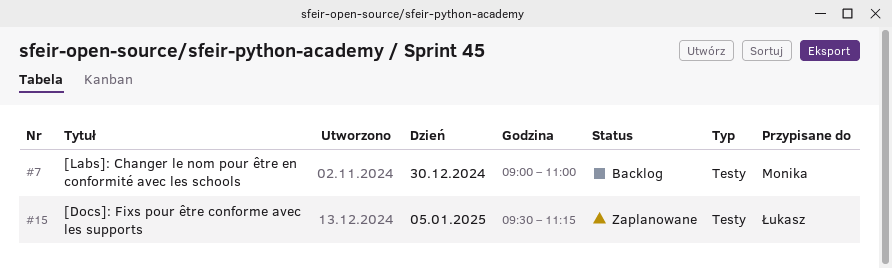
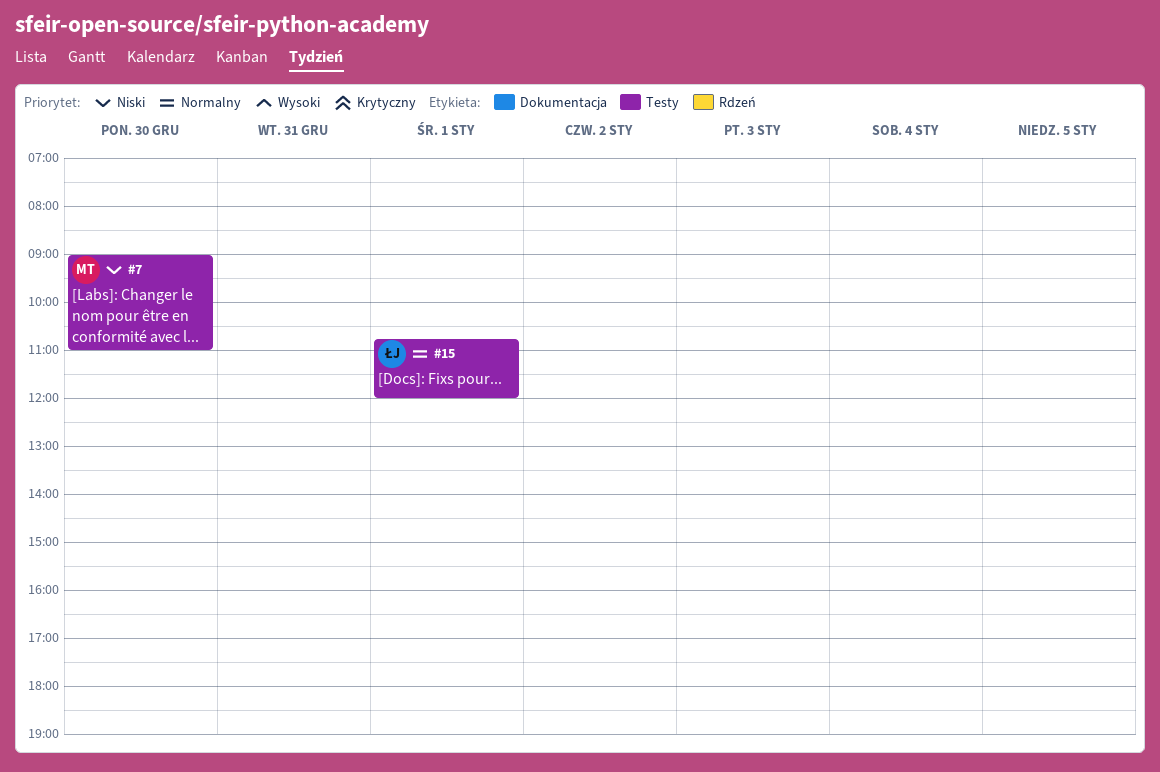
#15, day: Jan 5 -> Jan 1
#15, begins: 09:30 -> 10:45
#15, ends: 11:15 -> 12:00

